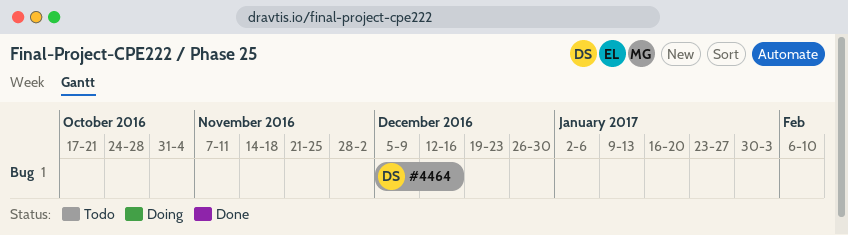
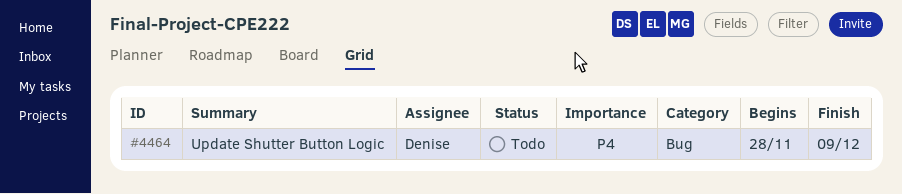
#4464, start: Dec 5 -> Nov 28
#4464, due: Dec 16 -> Dec 9

